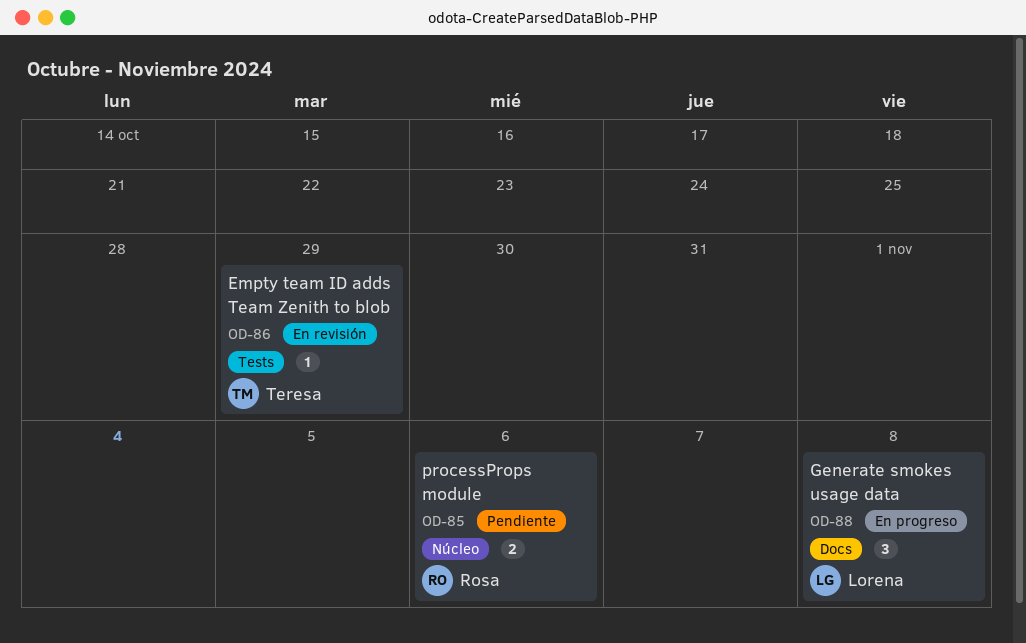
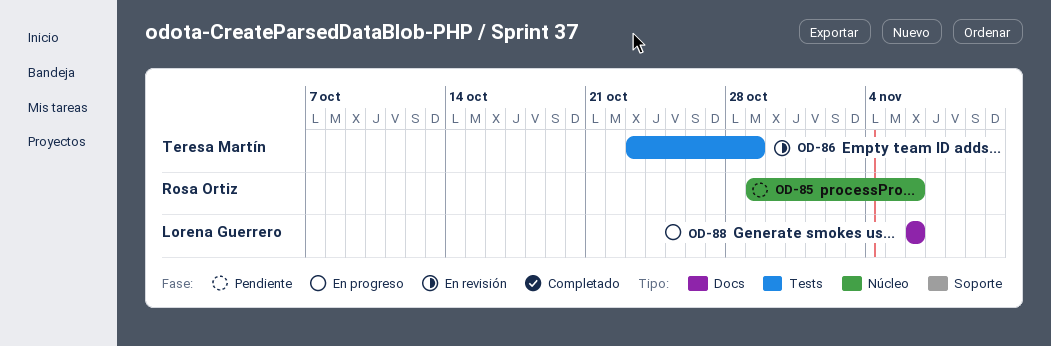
OD-88, due: Nov 8 -> Nov 6

